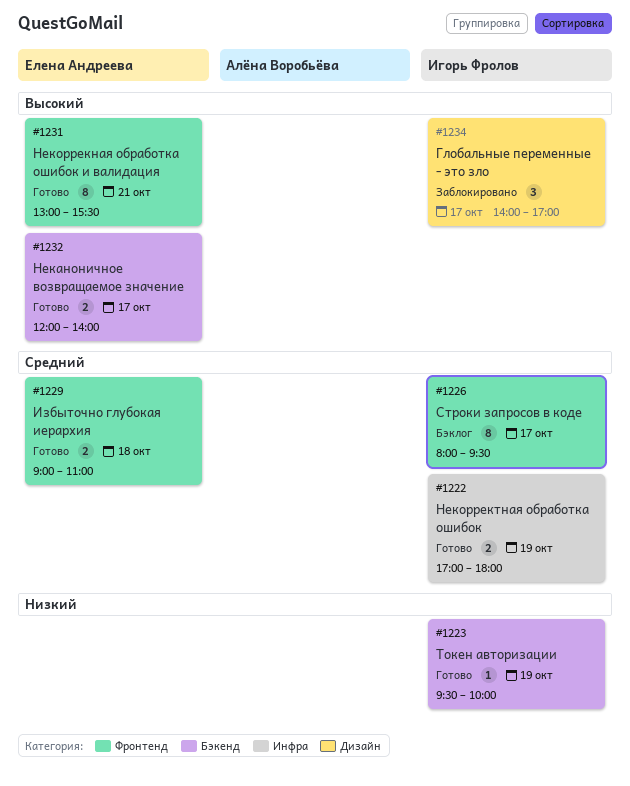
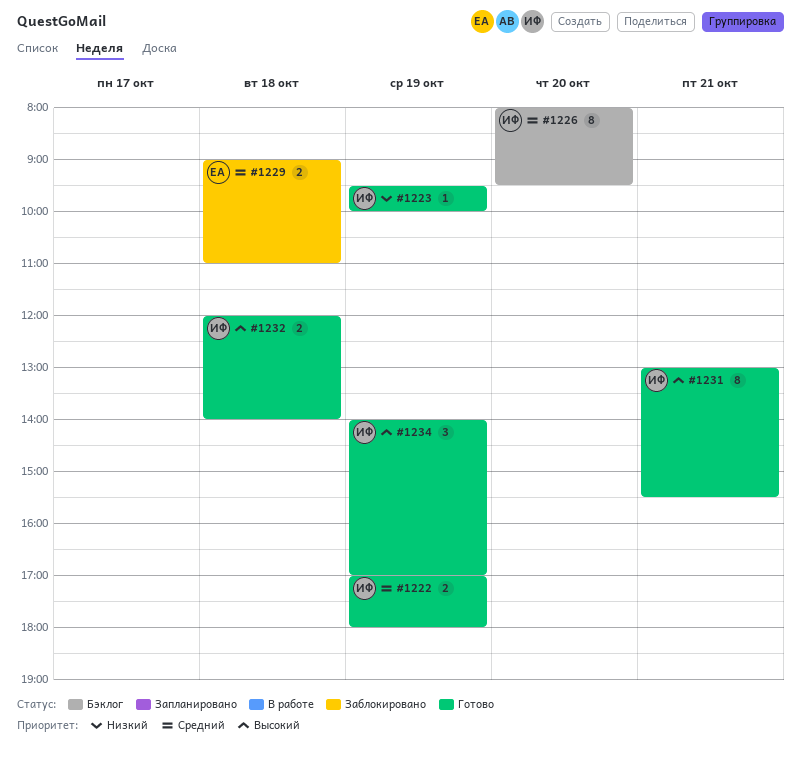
#1226, day: Oct 17 -> Oct 20
#1229, status: Готово -> Заблокировано
#1231, owner: Елена Андреева -> Игорь Фролов
#1232, owner: Елена Андреева -> Игорь Фролов
#1232, day: Oct 17 -> Oct 18
#1234, status: Заблокировано -> Готово
#1234, day: Oct 17 -> Oct 19

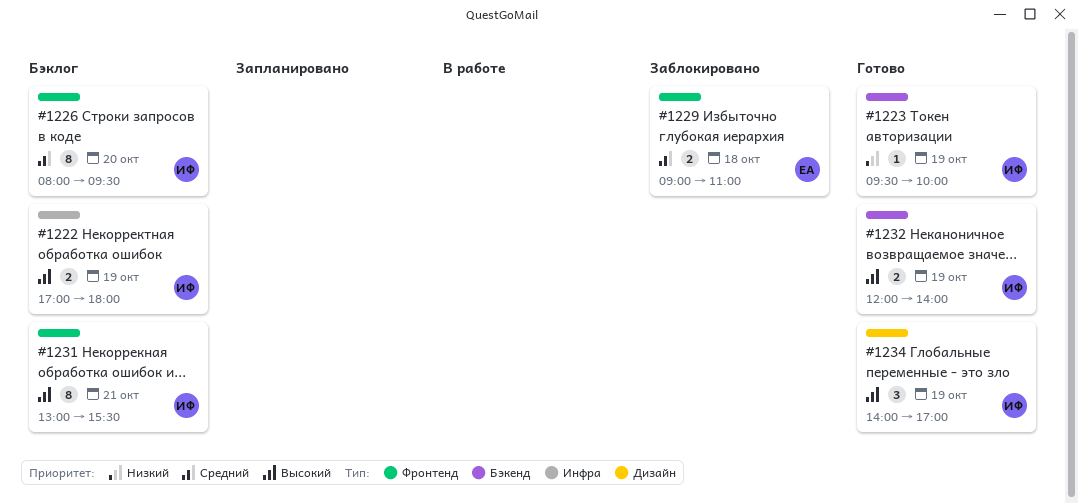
#1222, status: Готово -> Бэклог
#1222, priority: Средний -> Высокий
#1231, status: Готово -> Бэклог
#1232, day: Oct 18 -> Oct 19

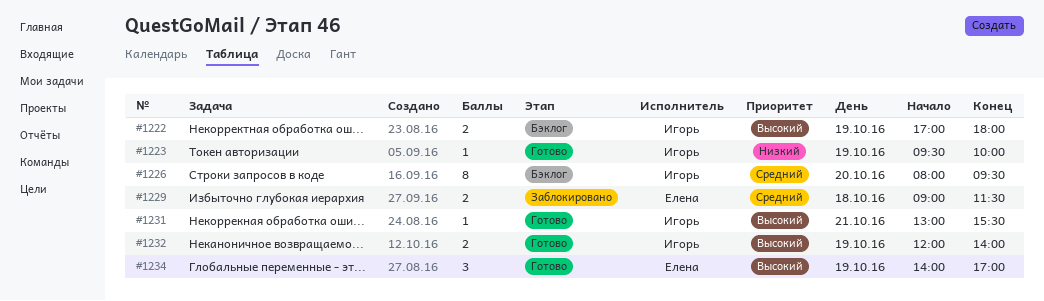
#1229, ends: 11:00 -> 11:30
#1231, status: Бэклог -> Готово
#1231, estimate: 8 -> 1
#1234, owner: Игорь -> Елена

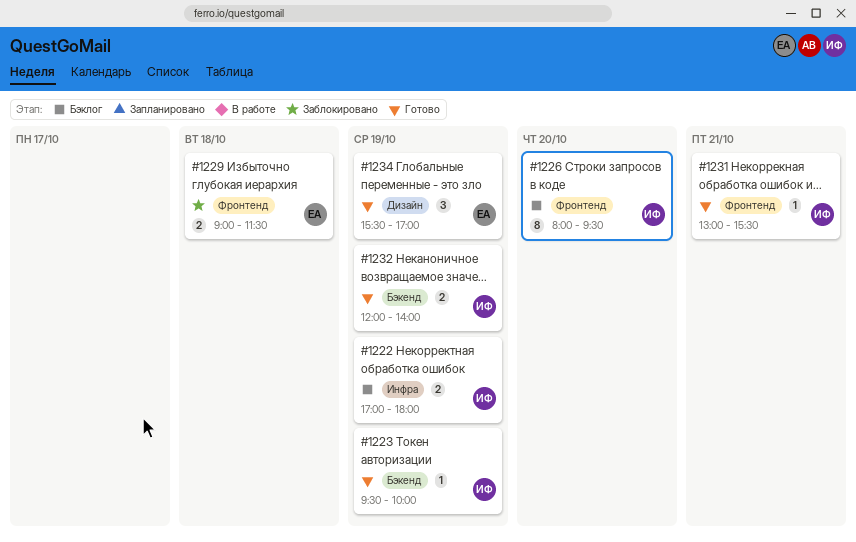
#1234, begins: 14:00 -> 15:30

